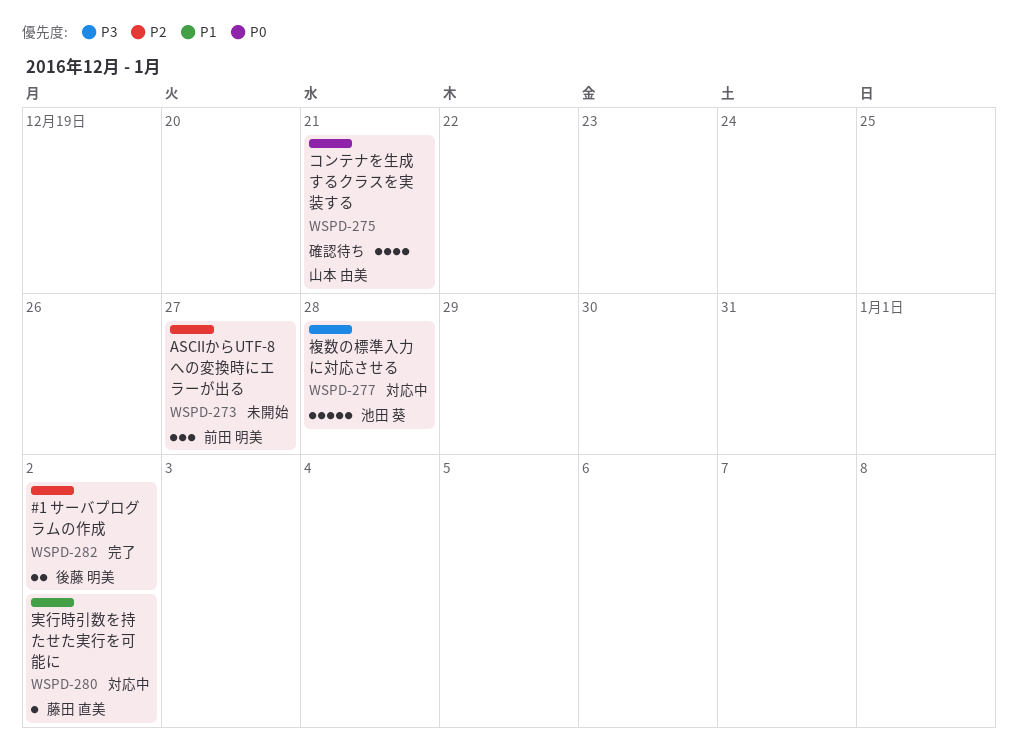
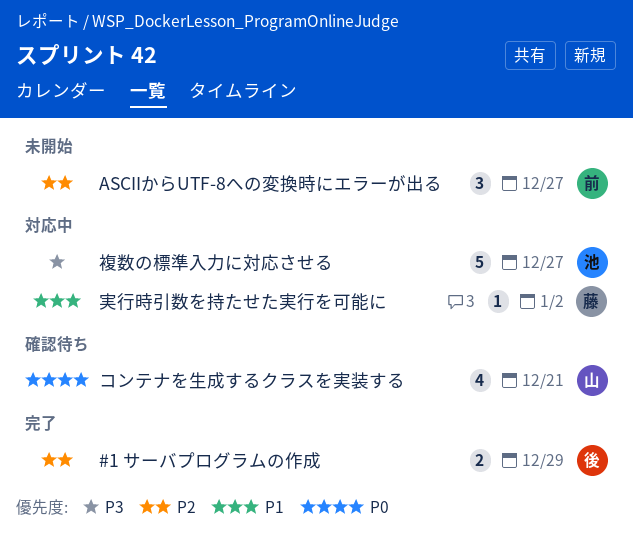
#1 サーバプログラムの作成, due: Jan 2 -> Dec 29
複数の標準入力に対応させる, due: Dec 28 -> Dec 27

